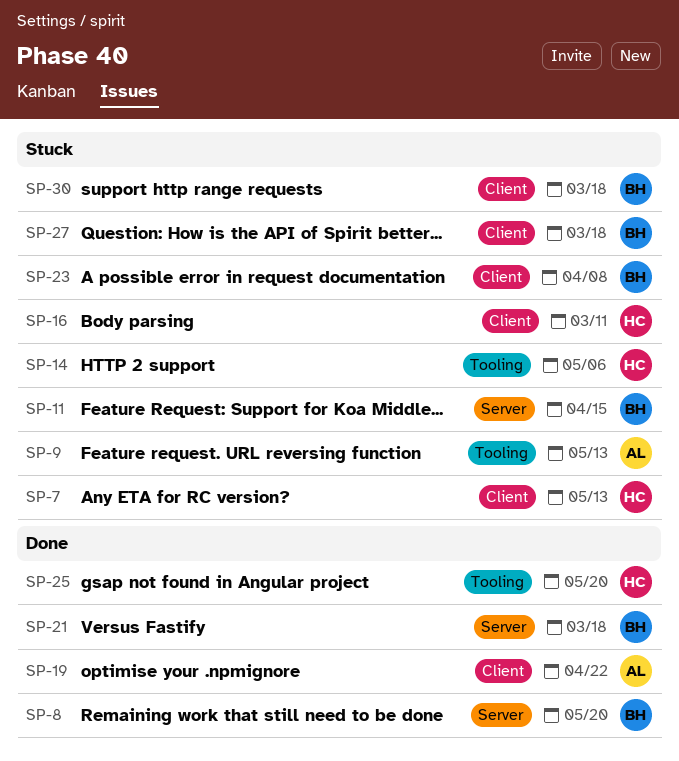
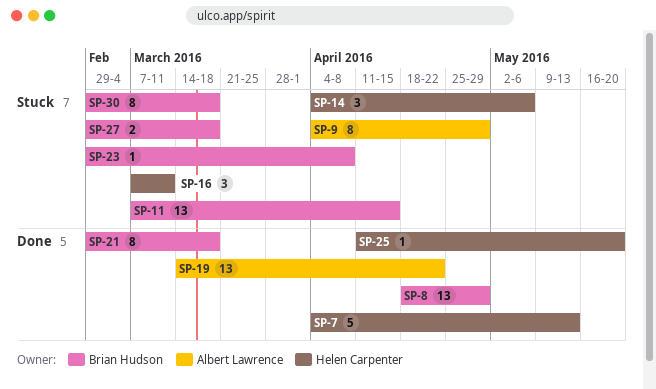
SP-7, status: Stuck -> Done
SP-8, due: May 20 -> Apr 29
SP-9, due: May 13 -> Apr 29

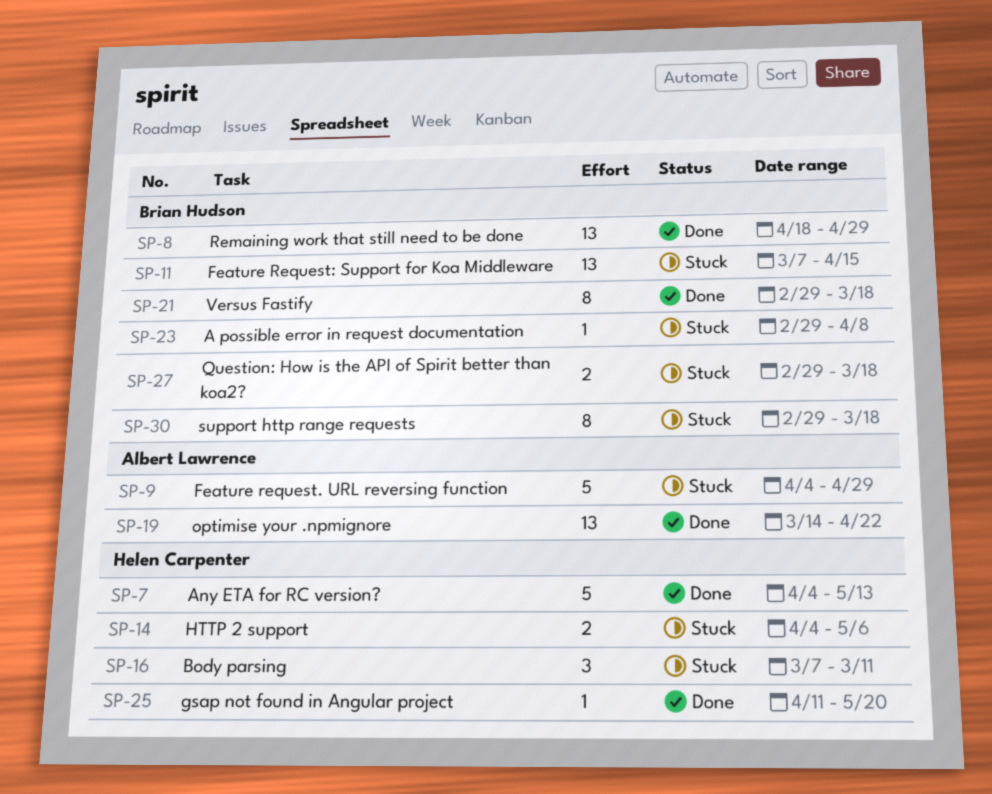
SP-9, estimate: 8 -> 5
SP-14, estimate: 3 -> 2

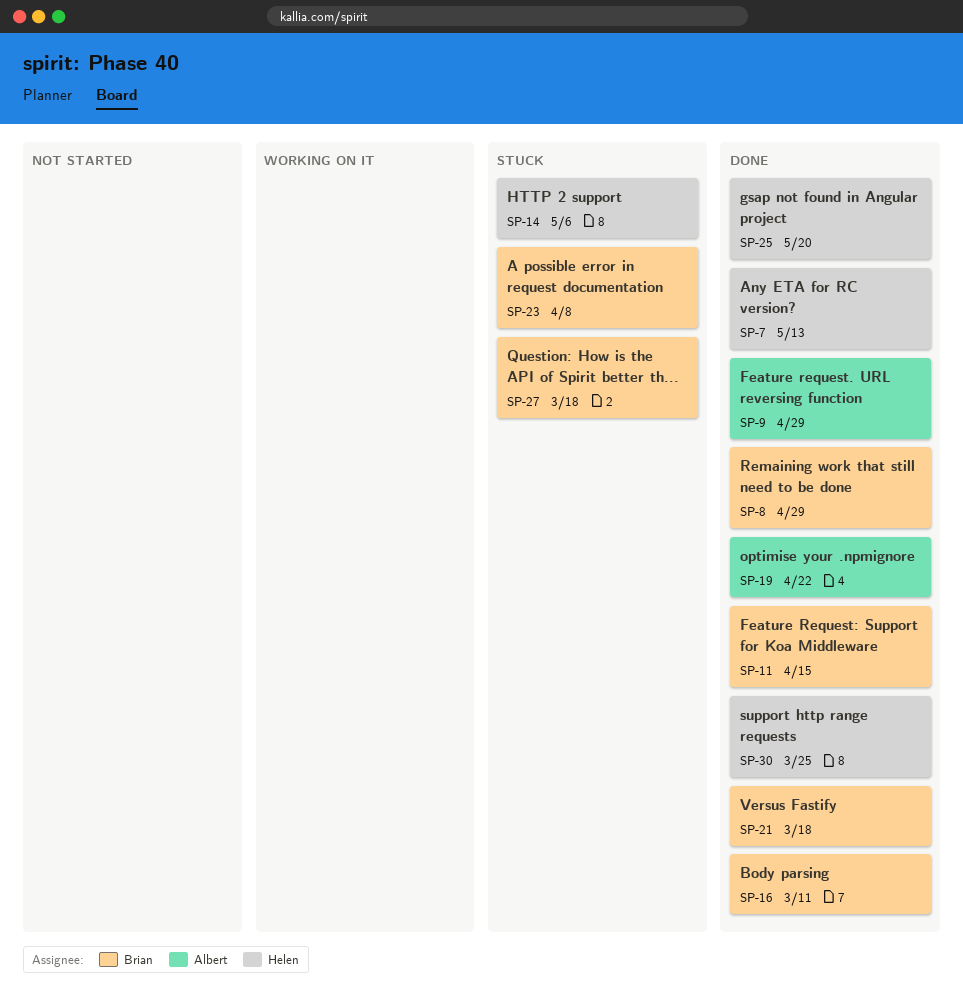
SP-9, status: Stuck -> Done
SP-11, status: Stuck -> Done
SP-16, status: Stuck -> Done
SP-16, owner: Helen Carpenter -> Brian Hudson
SP-30, status: Stuck -> Done
SP-30, owner: Brian Hudson -> Helen Carpenter
SP-30, due: Mar 18 -> Mar 25

